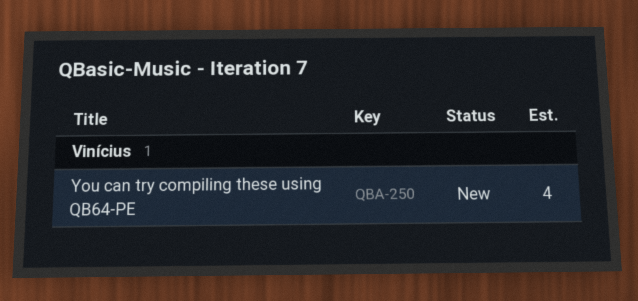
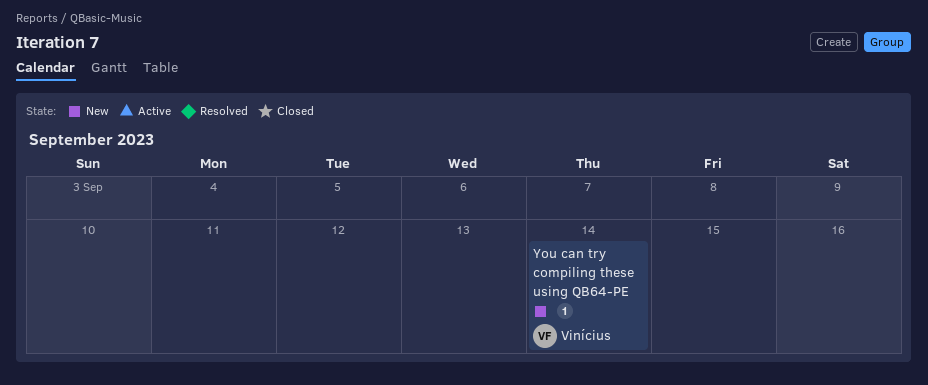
You can try compiling these using QB64-PE, estimate: 4 -> 1

